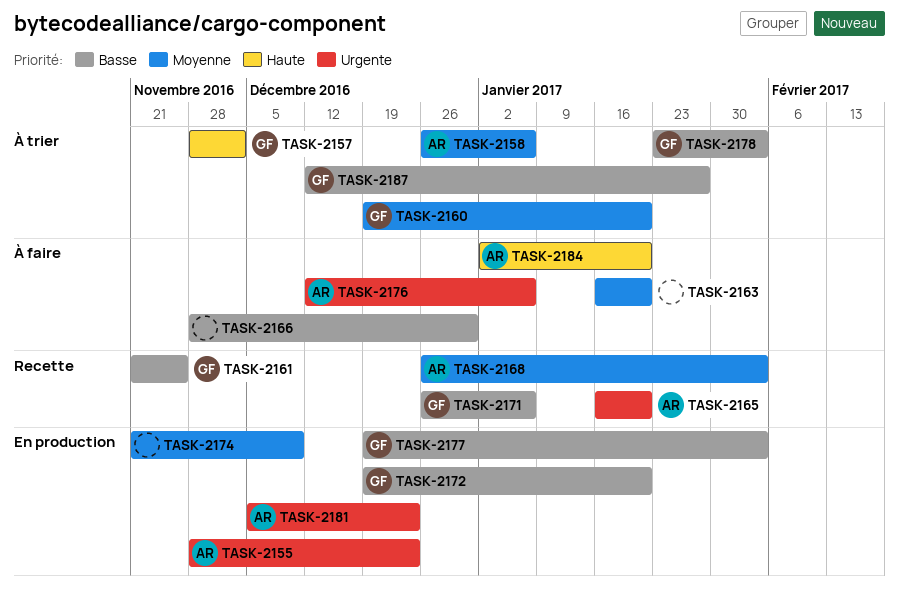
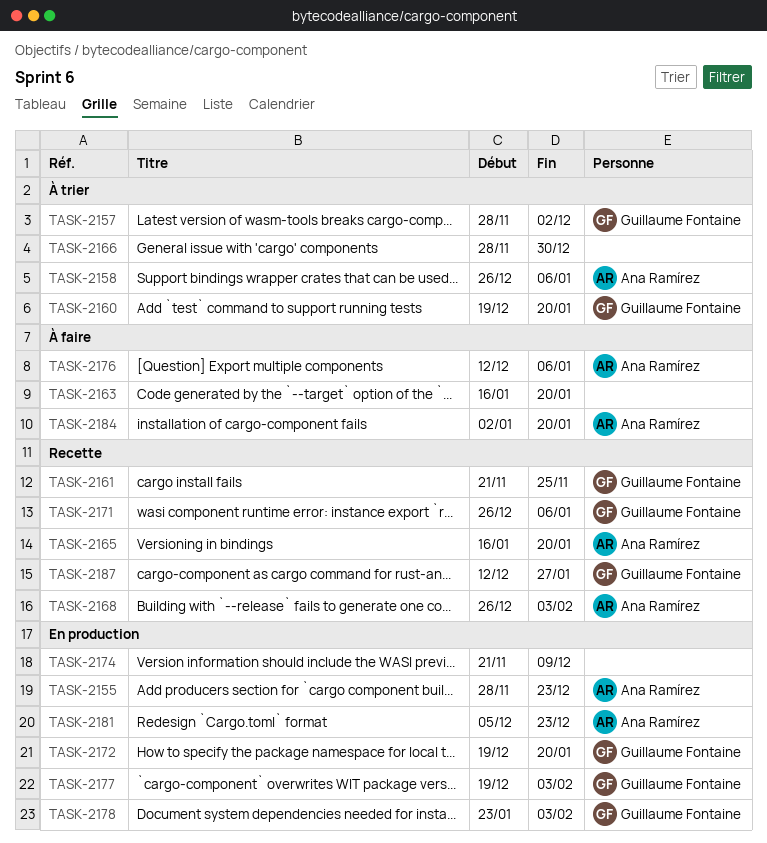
TASK-2166, status: À faire -> À trier
TASK-2178, status: À trier -> En production
TASK-2187, status: À trier -> Recette

